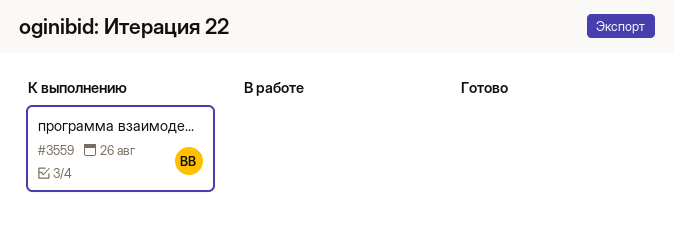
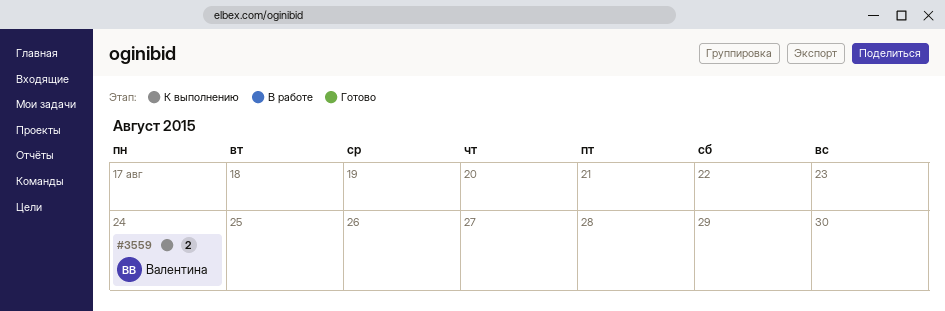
#3559, due: Aug 26 -> Aug 24

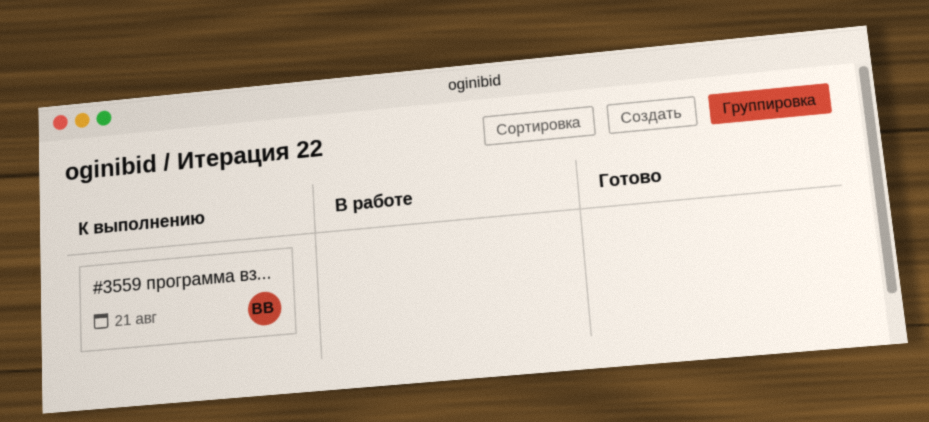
#3559, due: Aug 24 -> Aug 21

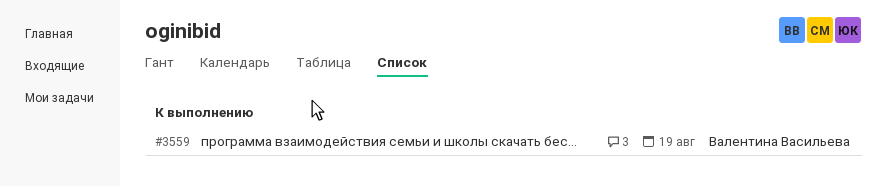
#3559, due: Aug 21 -> Aug 19

